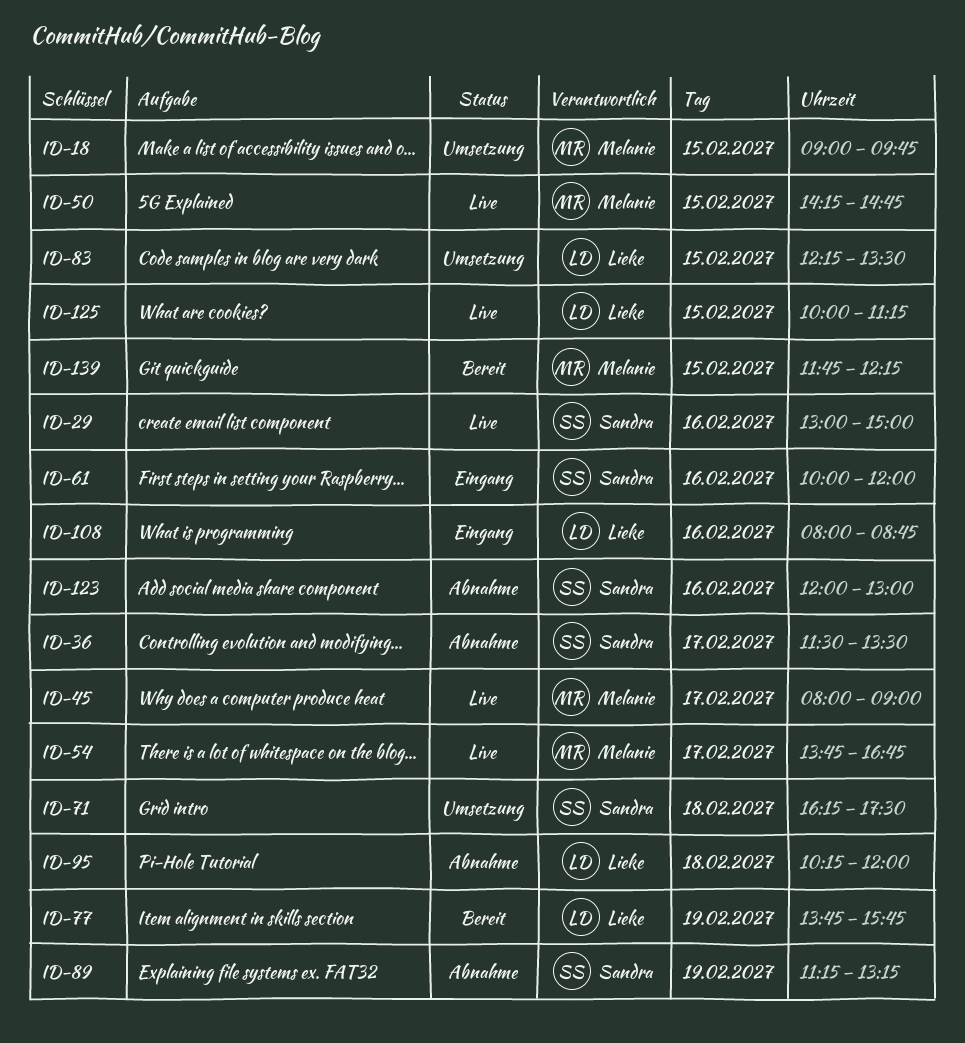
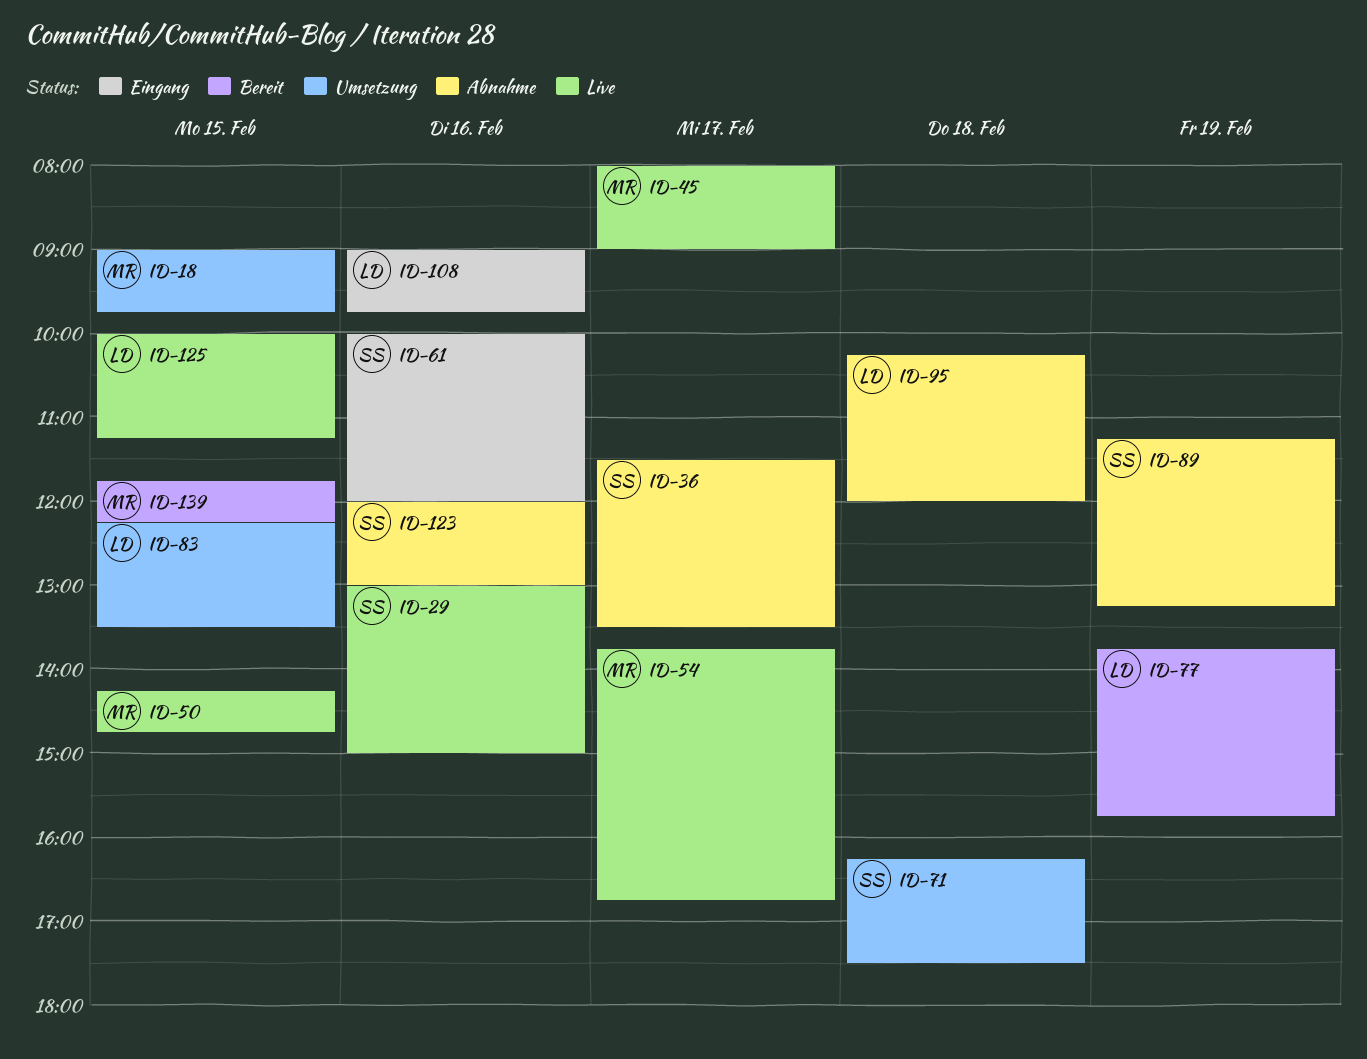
ID-108, begins: 08:00 -> 09:00
ID-108, ends: 08:45 -> 09:45

